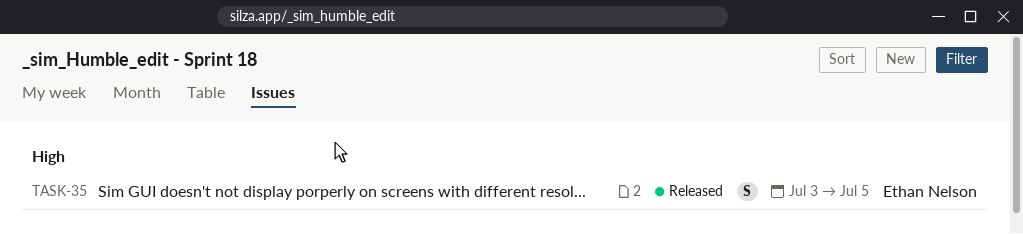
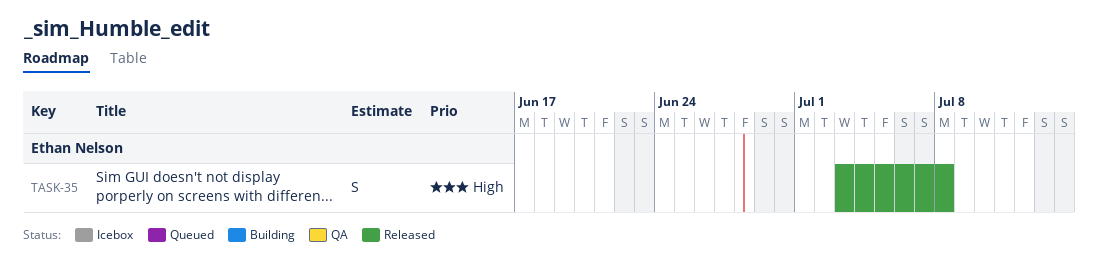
TASK-35, due: Jul 5 -> Jul 8

